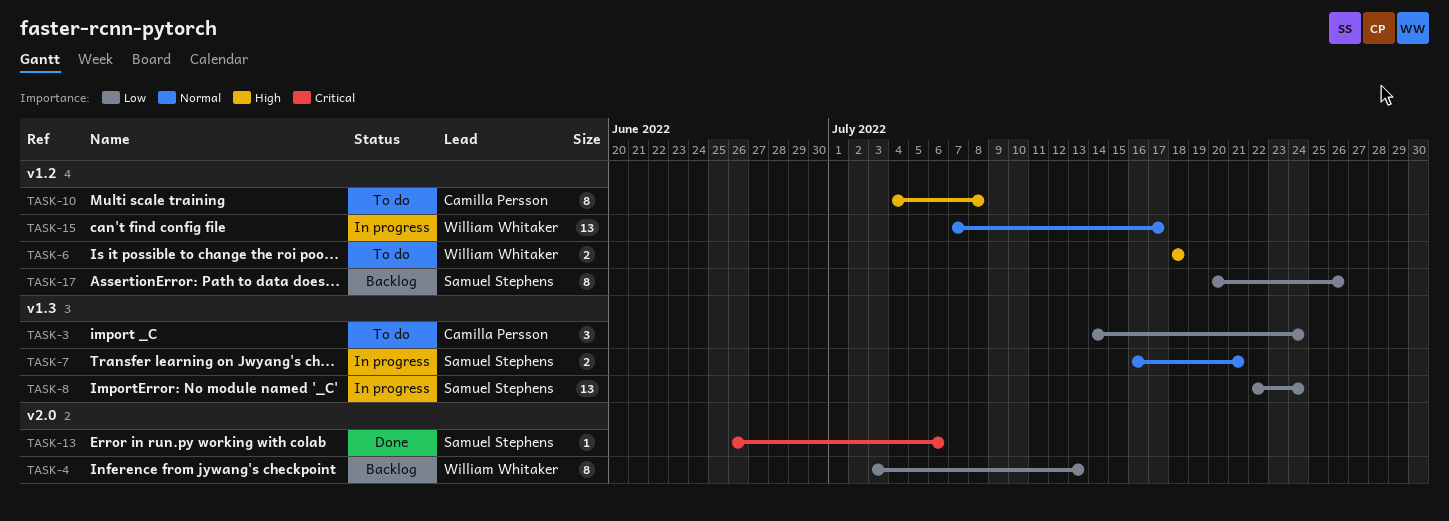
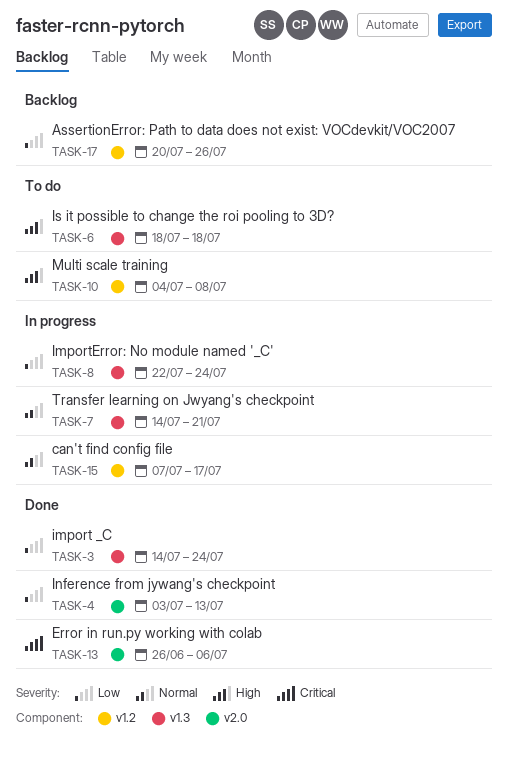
TASK-3, status: To do -> Done
TASK-4, status: Backlog -> Done
TASK-6, label: v1.2 -> v1.3
TASK-7, start: Jul 16 -> Jul 14

